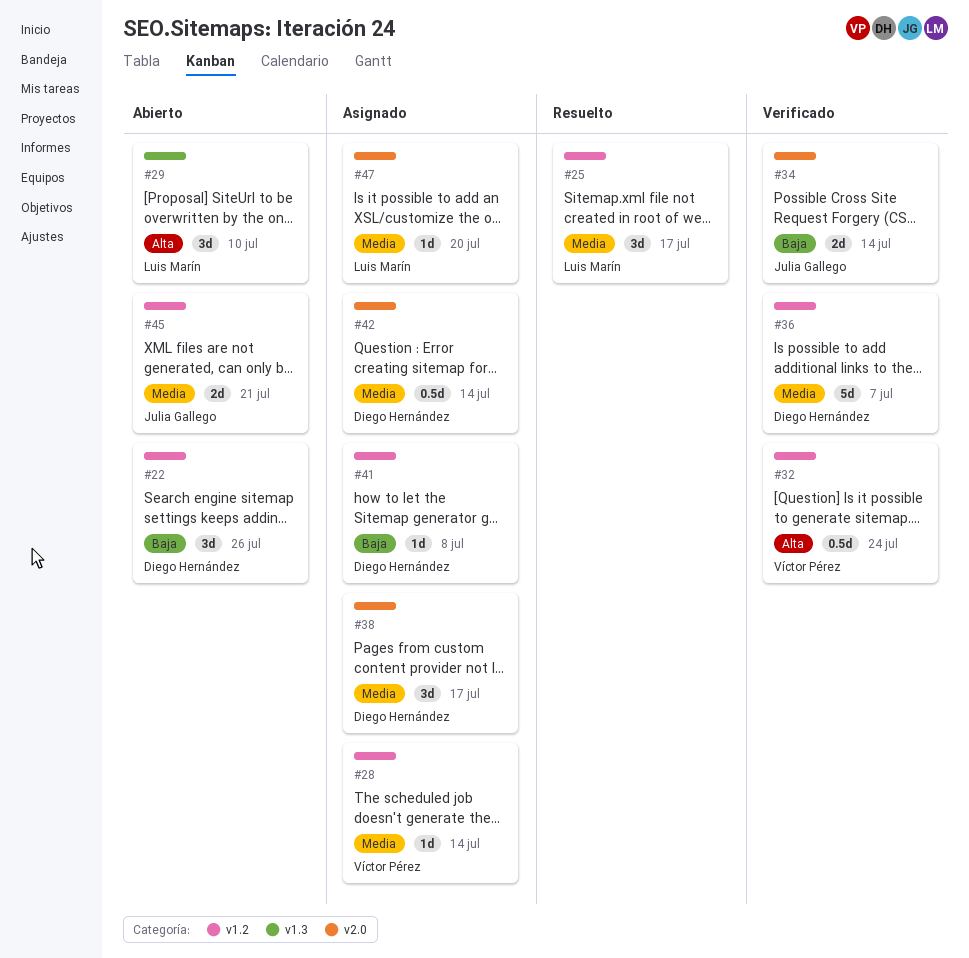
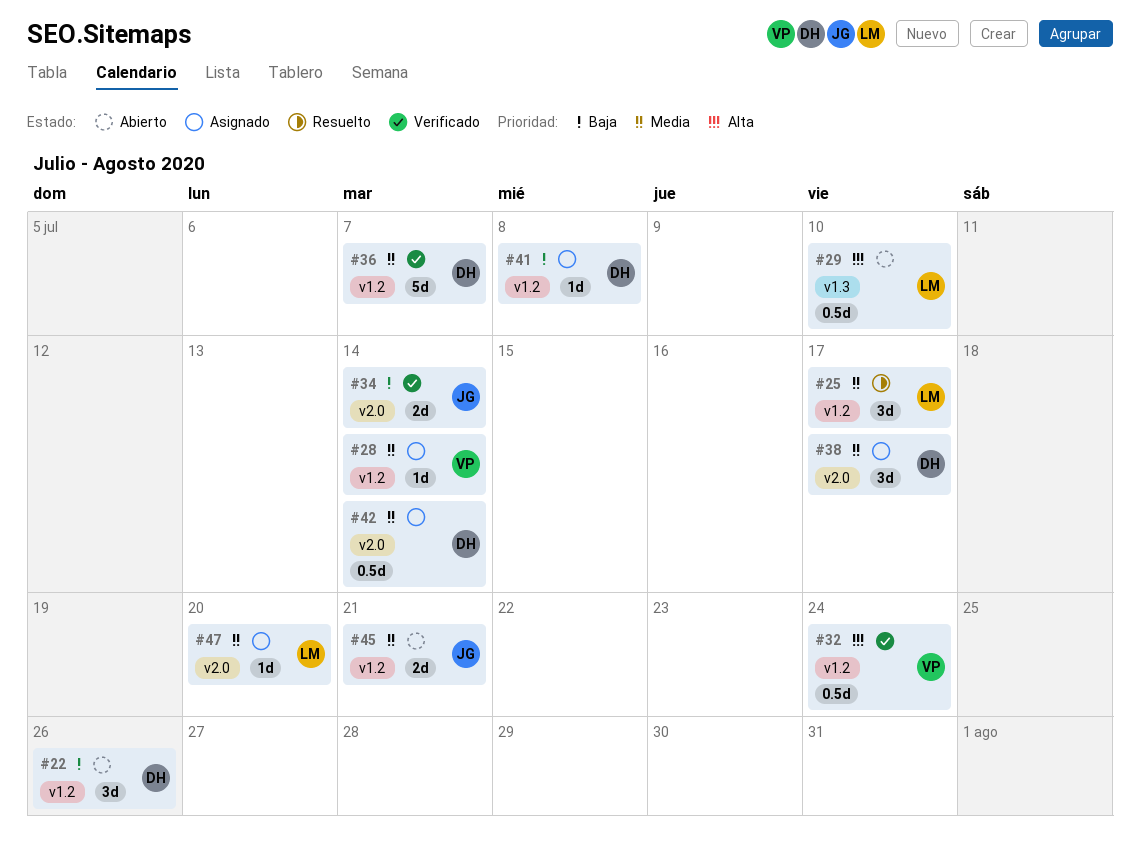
#29, estimate: 3d -> 0.5d

